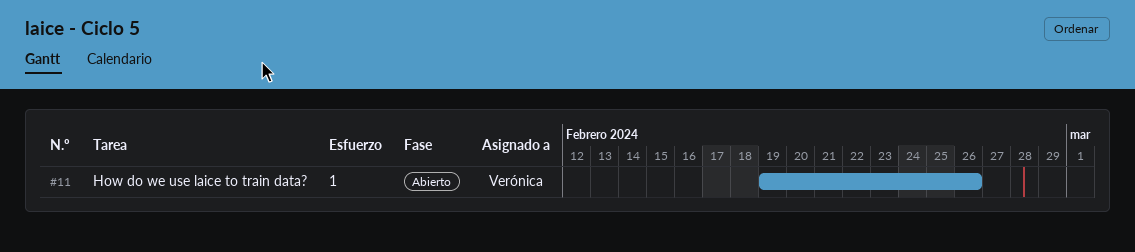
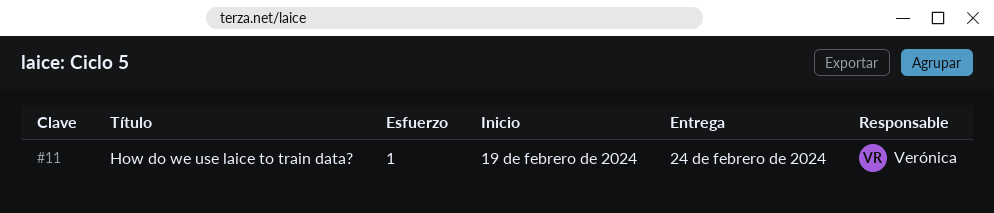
#11, due: Feb 26 -> Feb 24

